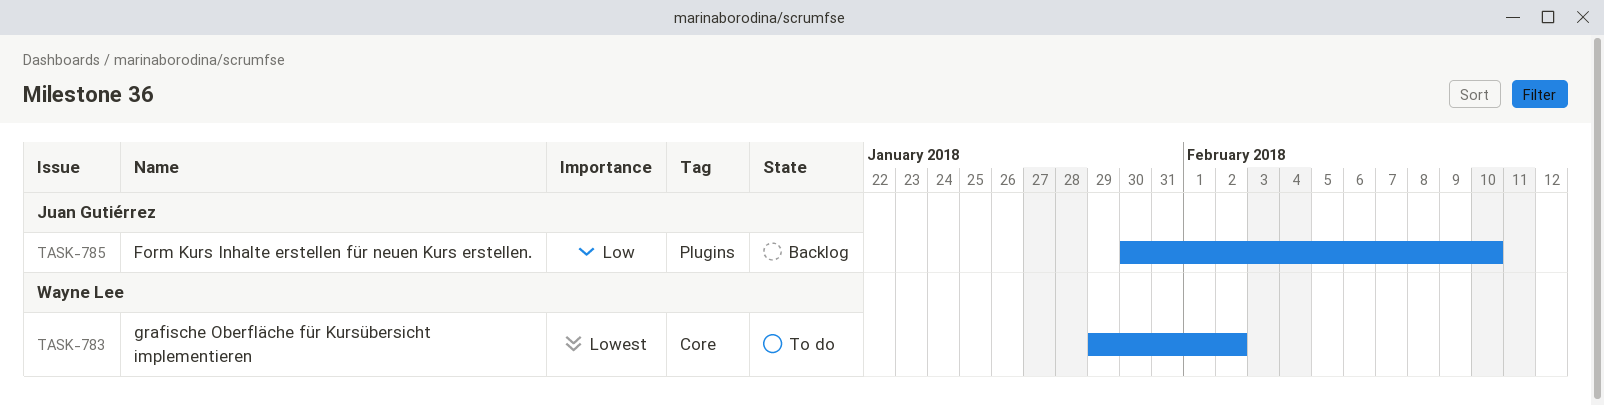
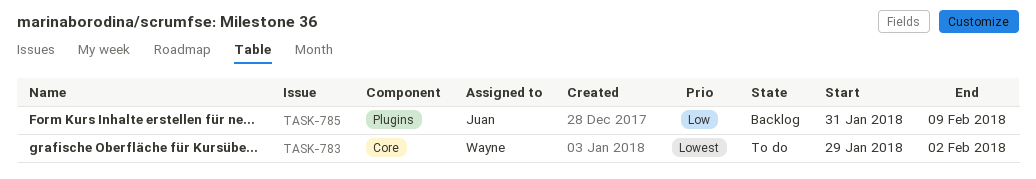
TASK-785, start: Jan 30 -> Jan 31
TASK-785, due: Feb 10 -> Feb 9

